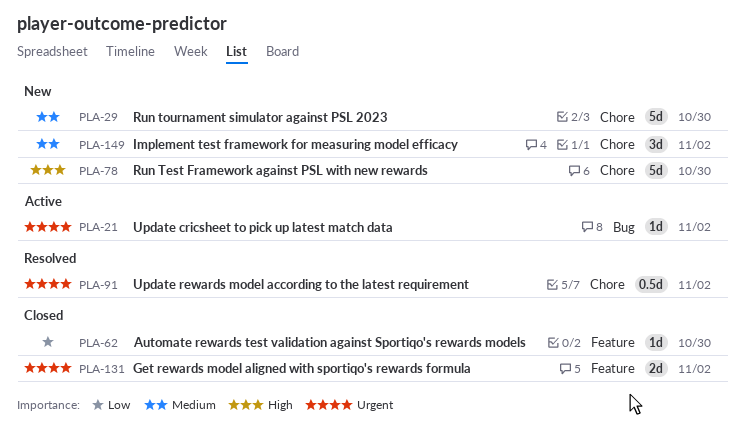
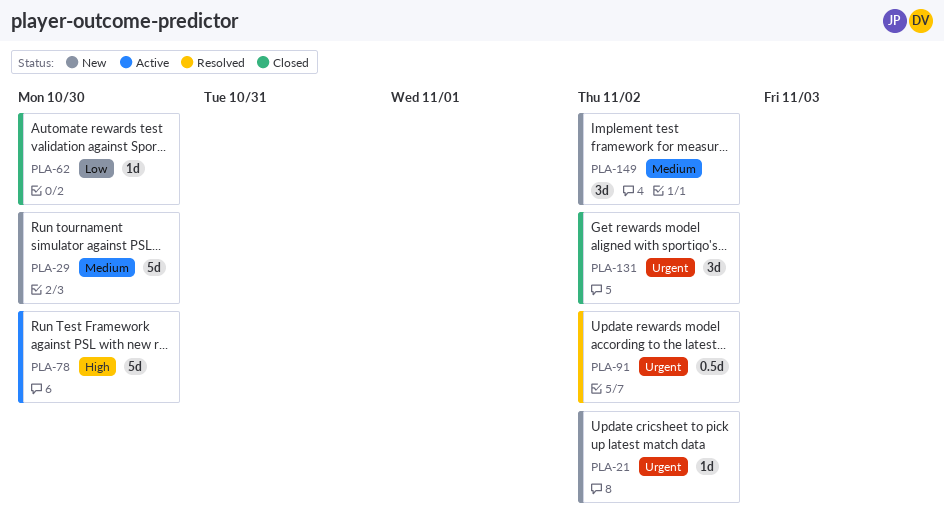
PLA-21, status: Active -> New
PLA-78, status: New -> Active
PLA-131, estimate: 2d -> 3d

